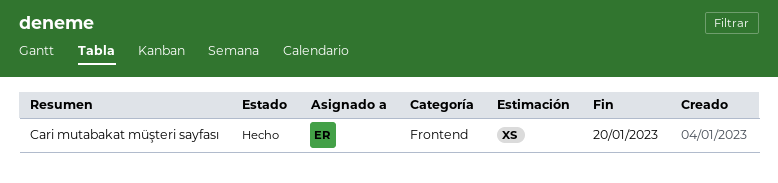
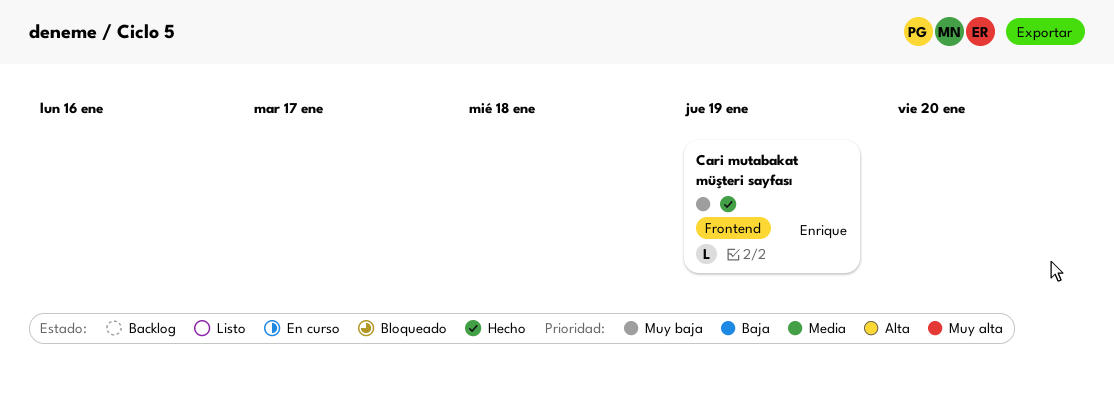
Cari mutabakat müşteri sayfası, estimate: XS -> L
Cari mutabakat müşteri sayfası, due: Jan 20 -> Jan 19

